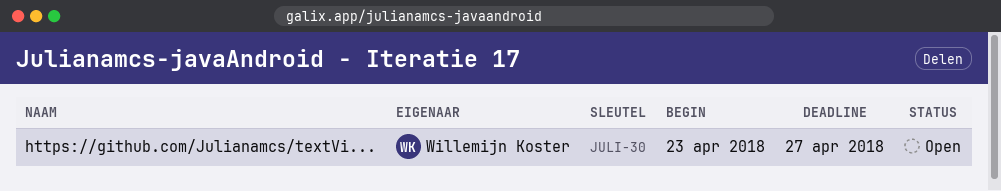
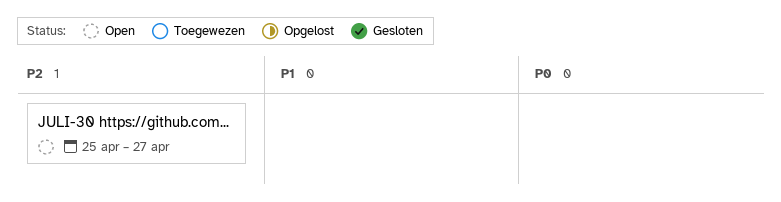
JULI-30, start: Apr 23 -> Apr 25

